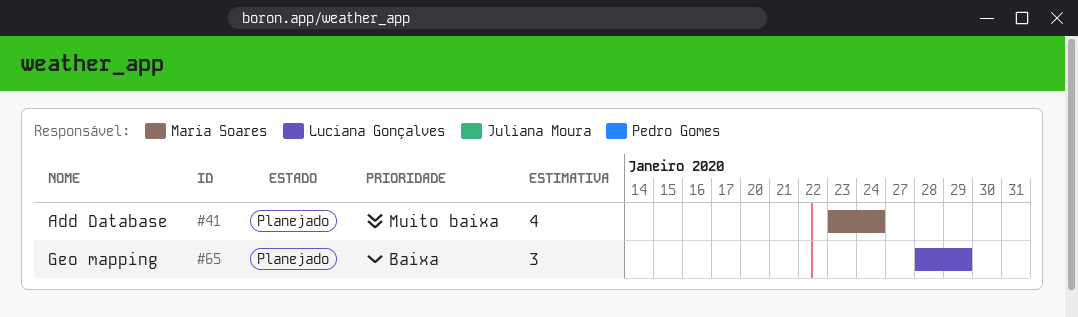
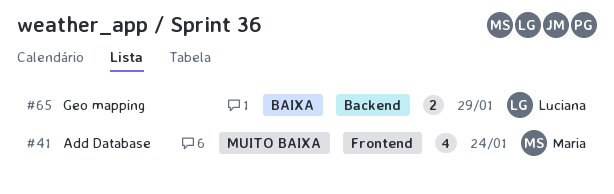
#65, estimate: 3 -> 2

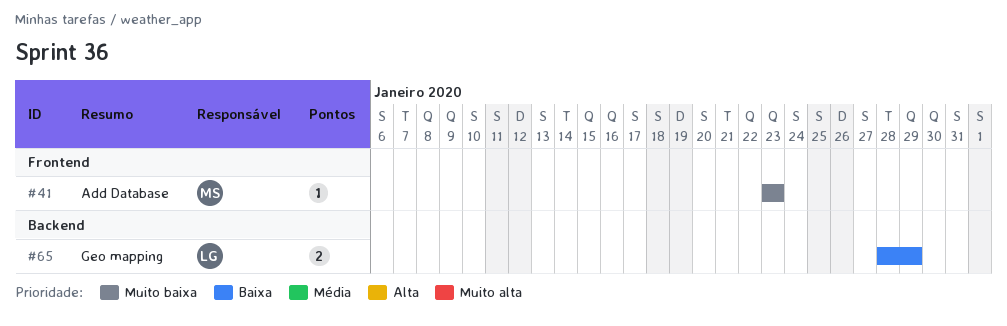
#41, estimate: 4 -> 1
#41, due: Jan 24 -> Jan 23

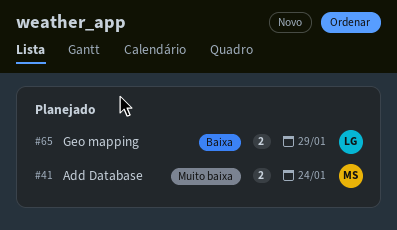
#41, estimate: 1 -> 2
#41, due: Jan 23 -> Jan 24

